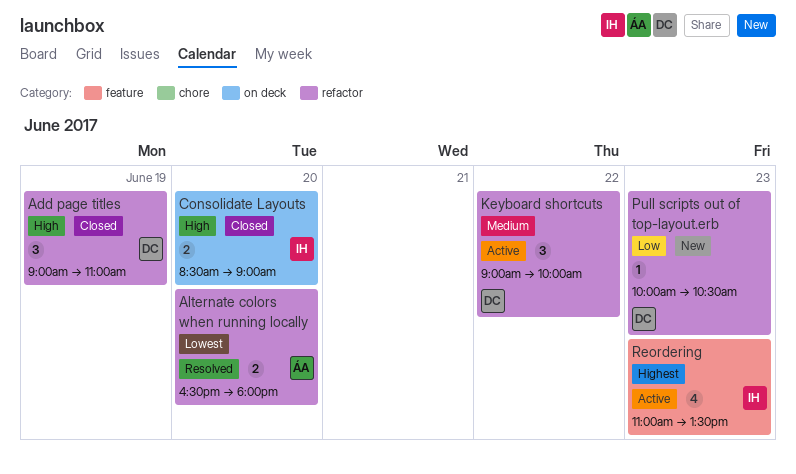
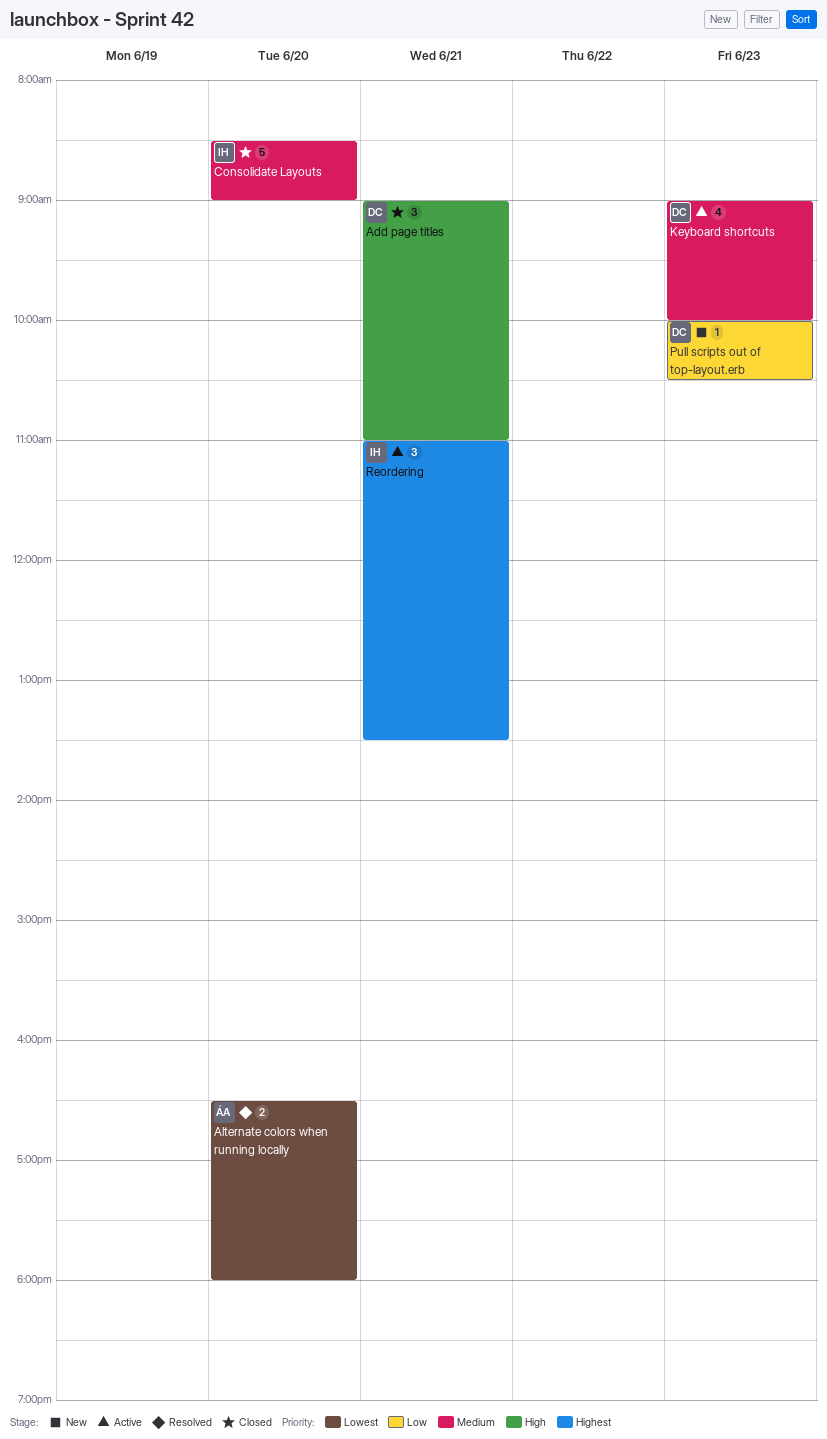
Add page titles, day: Jun 19 -> Jun 21
Consolidate Layouts, priority: High -> Medium
Consolidate Layouts, estimate: 2 -> 5
Keyboard shortcuts, estimate: 3 -> 4
Keyboard shortcuts, day: Jun 22 -> Jun 23
Reordering, estimate: 4 -> 3
Reordering, day: Jun 23 -> Jun 21

